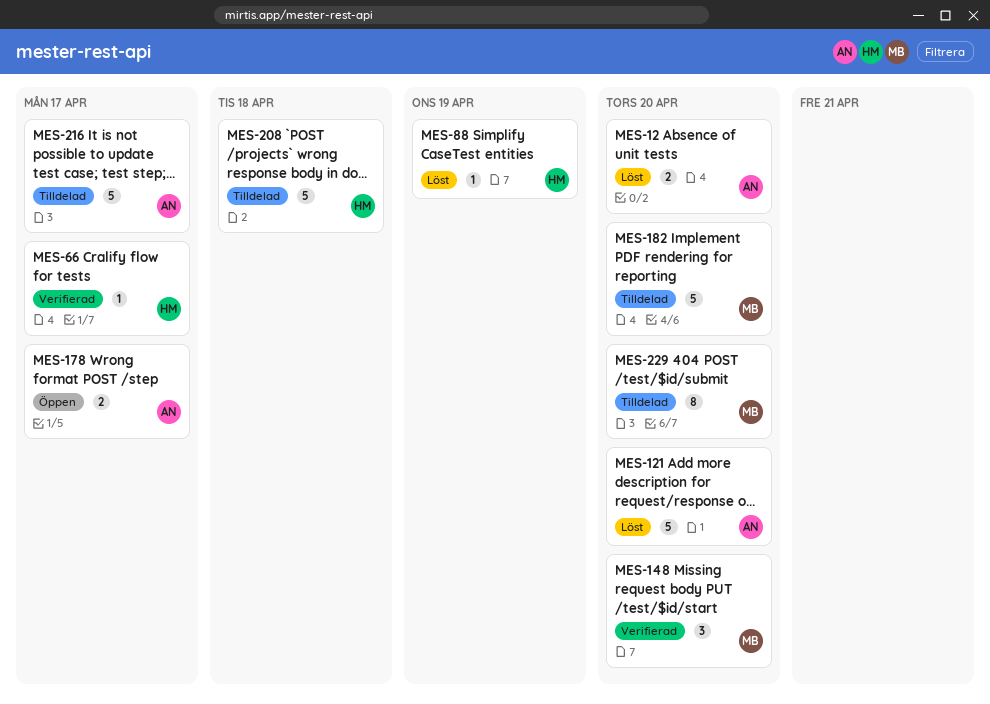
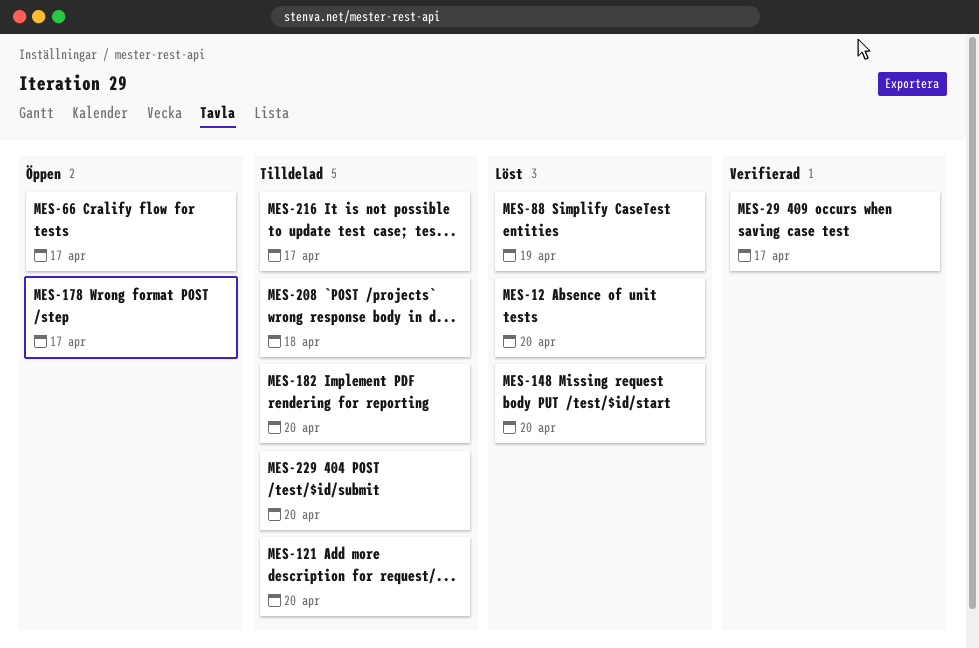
MES-29: none -> present
MES-66, status: Verifierad -> Öppen
MES-121, status: Löst -> Tilldelad
MES-148, status: Verifierad -> Löst

